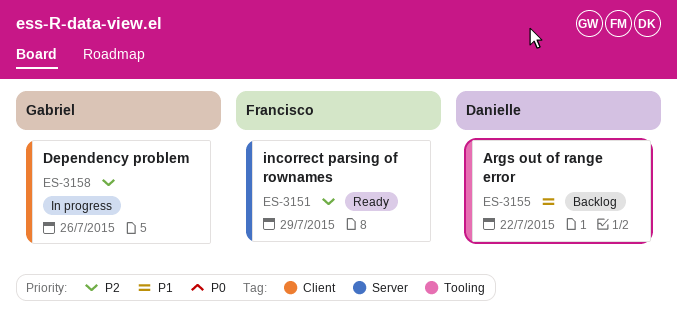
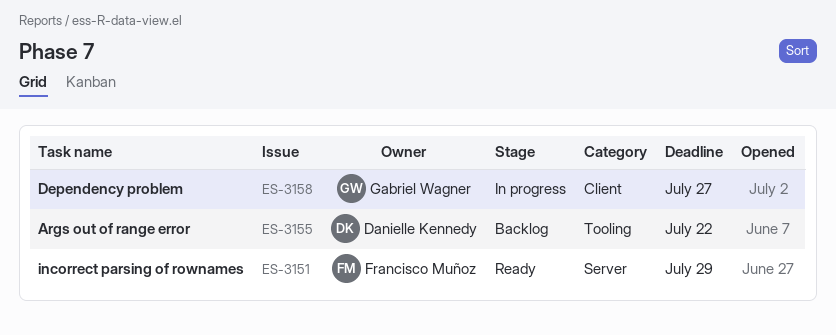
ES-3158, due: Jul 26 -> Jul 27

